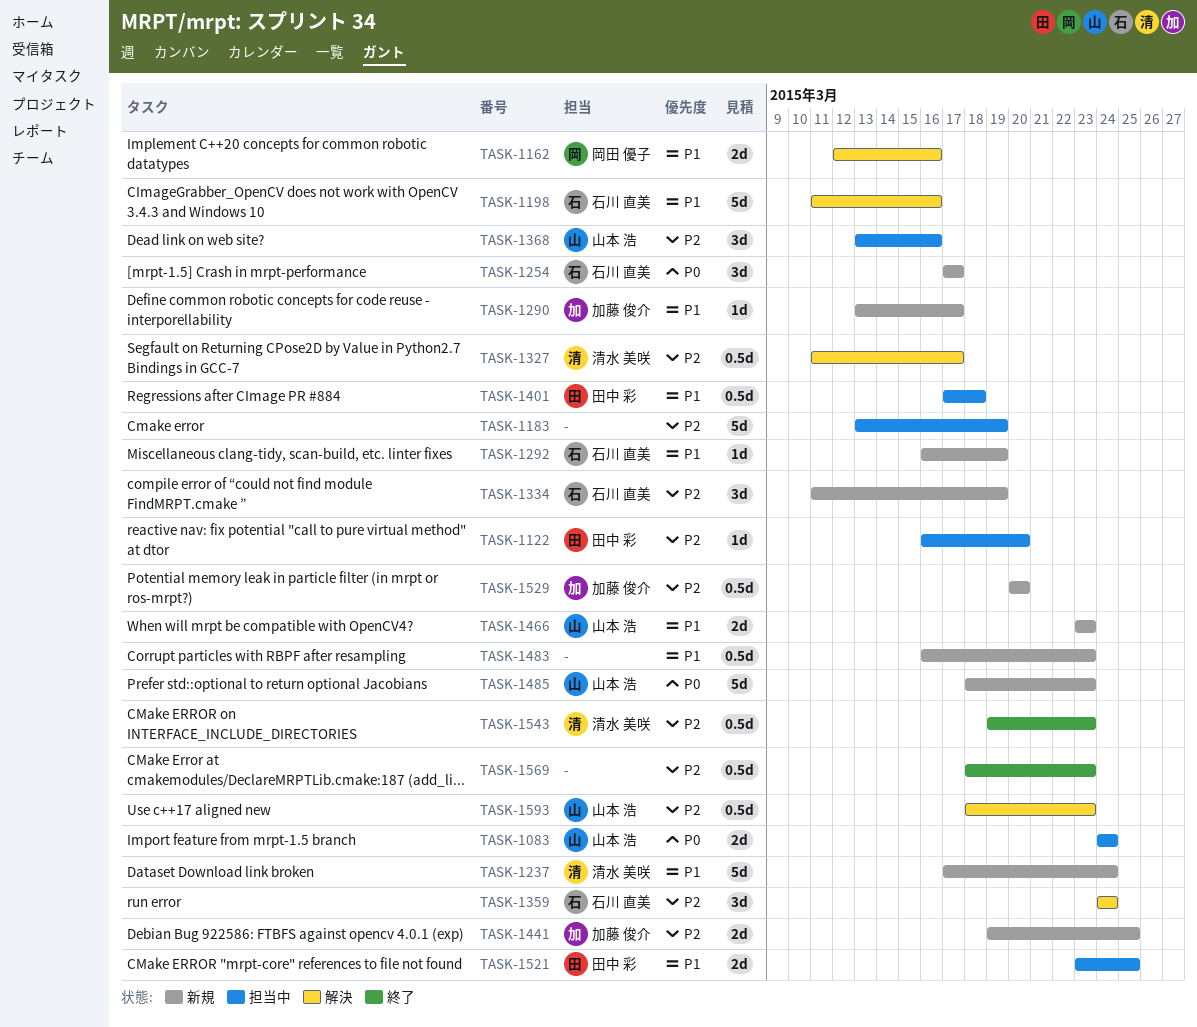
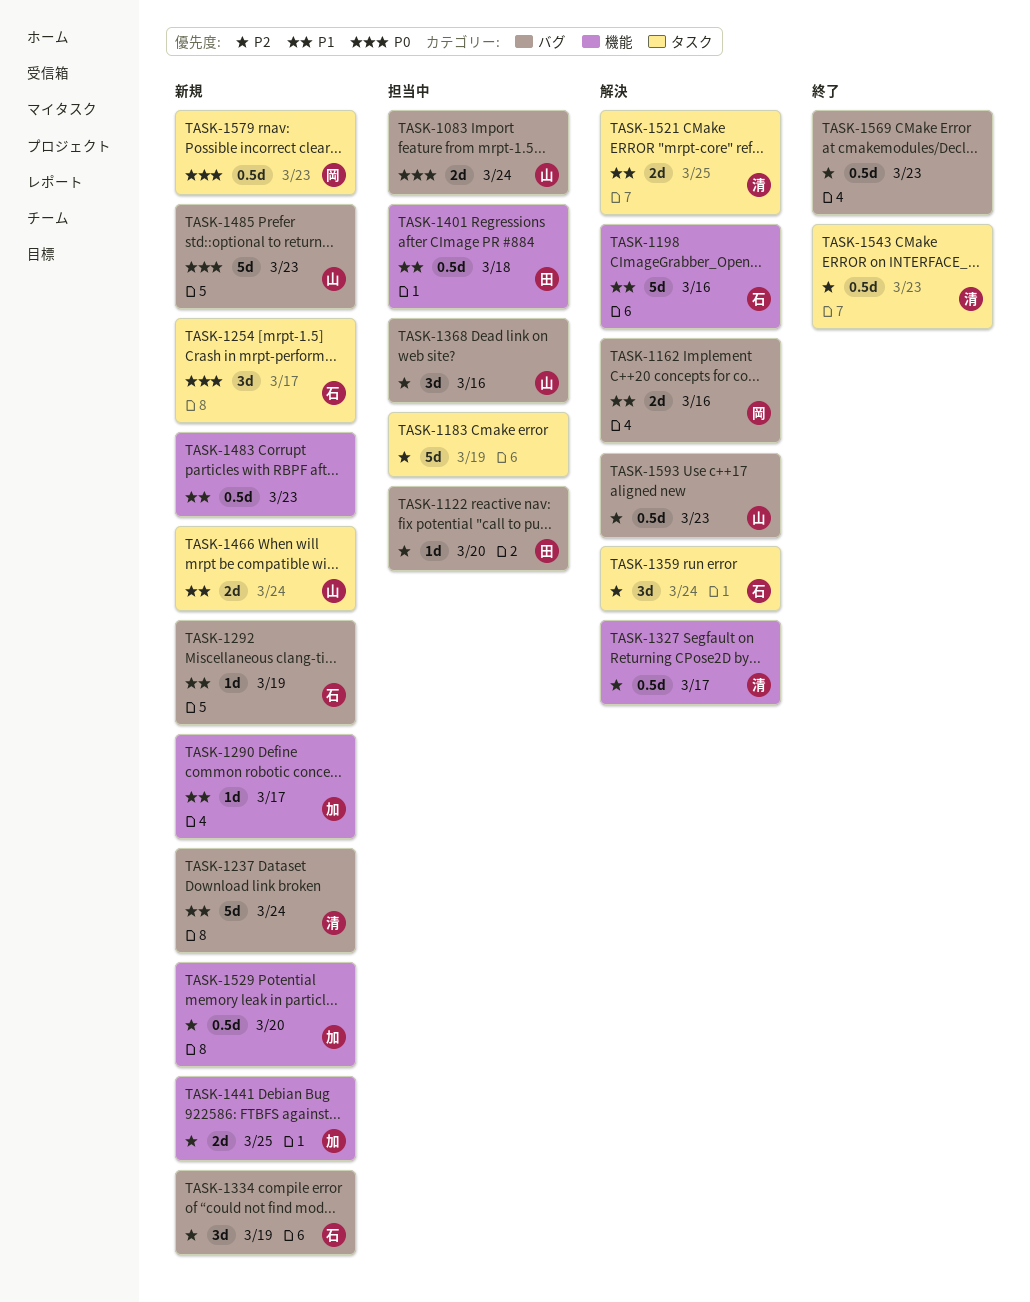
TASK-1466, due: Mar 23 -> Mar 24
TASK-1521, status: 担当中 -> 解決
TASK-1521, owner: 田中 彩 -> 清水 美咲
TASK-1579: none -> present

